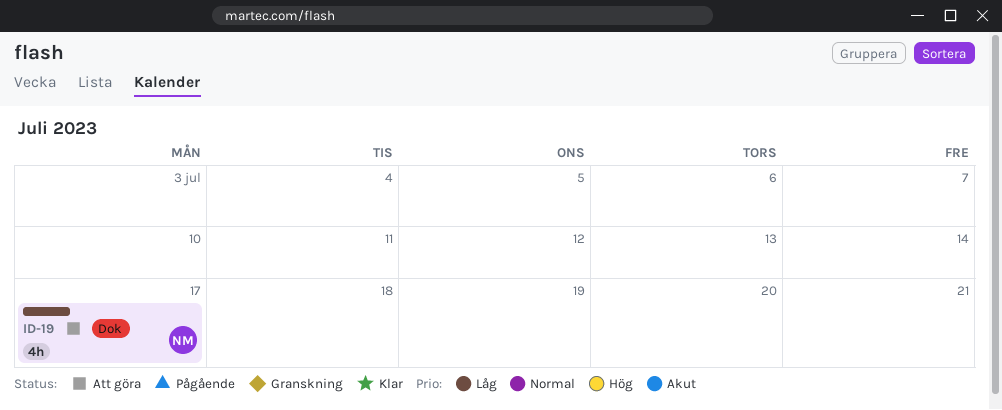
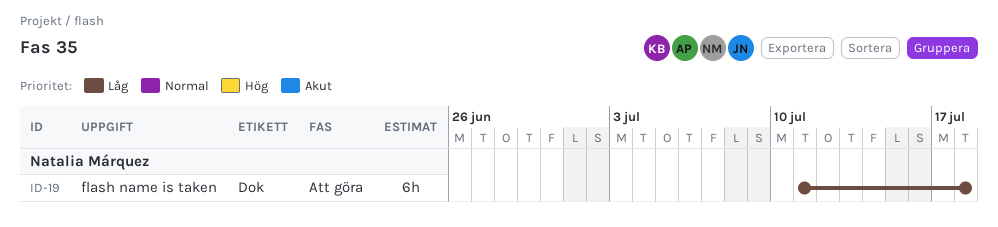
ID-19, estimate: 4h -> 6h
ID-19, due: Jul 17 -> Jul 18

